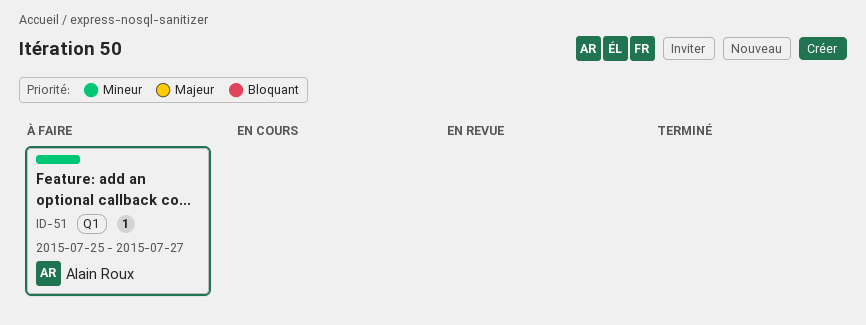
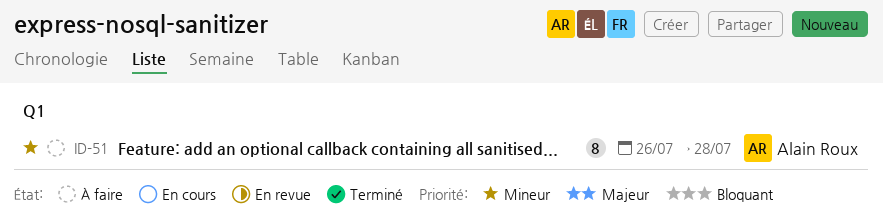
ID-51, estimate: 1 -> 8
ID-51, start: Jul 25 -> Jul 26
ID-51, due: Jul 27 -> Jul 28

